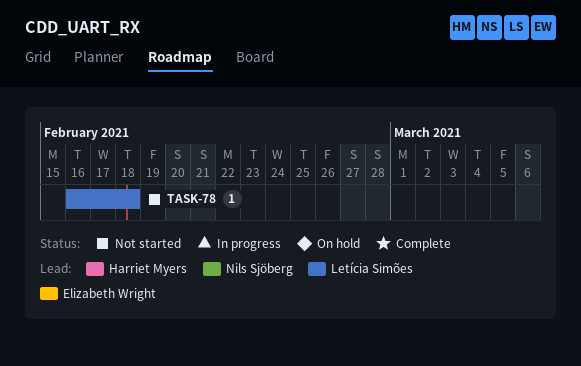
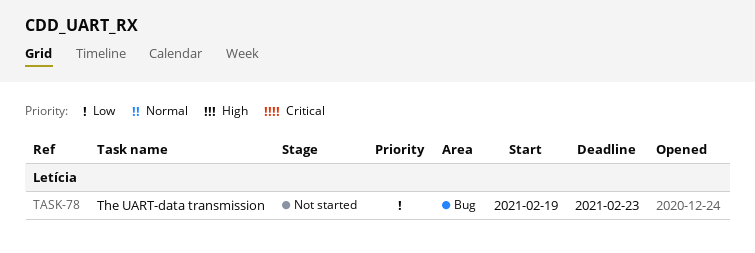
TASK-78, start: Feb 16 -> Feb 19
TASK-78, due: Feb 18 -> Feb 23

